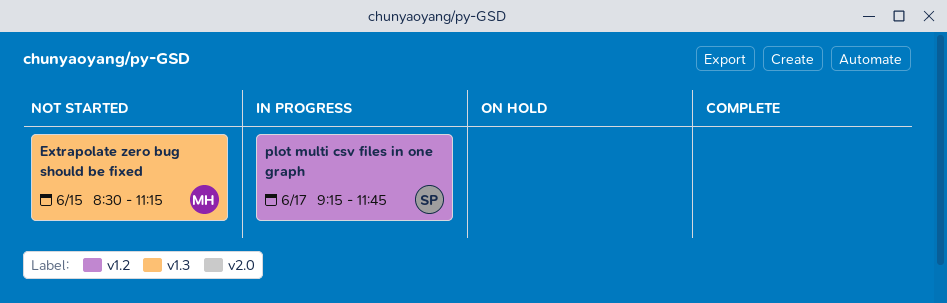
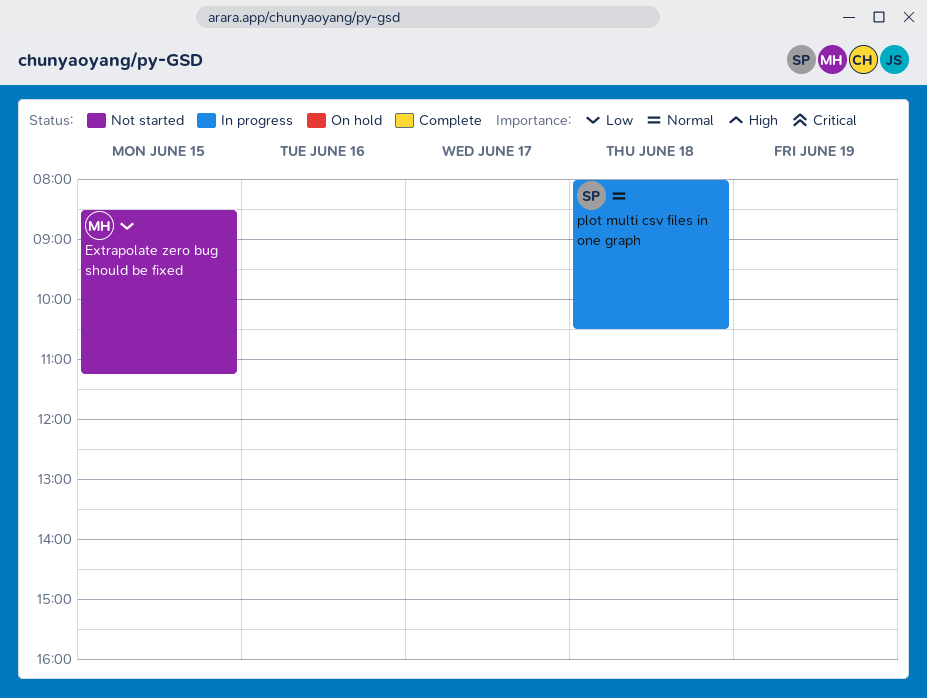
plot multi csv files in one graph, day: Jun 17 -> Jun 18
plot multi csv files in one graph, begins: 09:15 -> 08:00
plot multi csv files in one graph, ends: 11:45 -> 10:30

